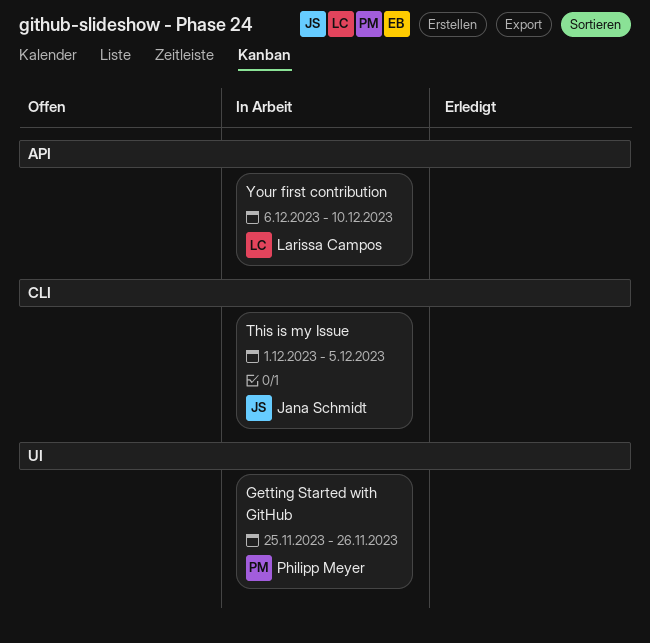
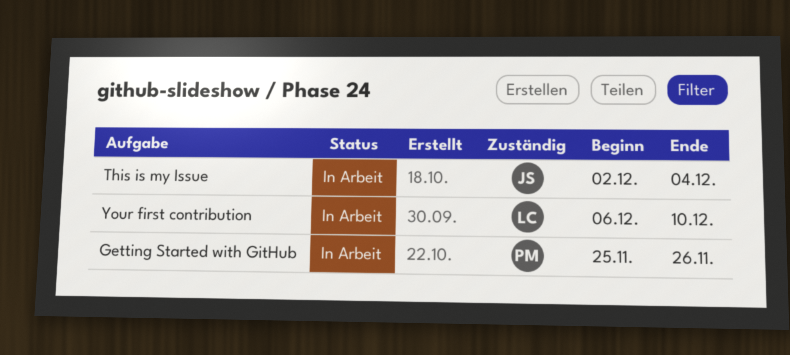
This is my Issue, start: Dec 1 -> Dec 2
This is my Issue, due: Dec 5 -> Dec 4

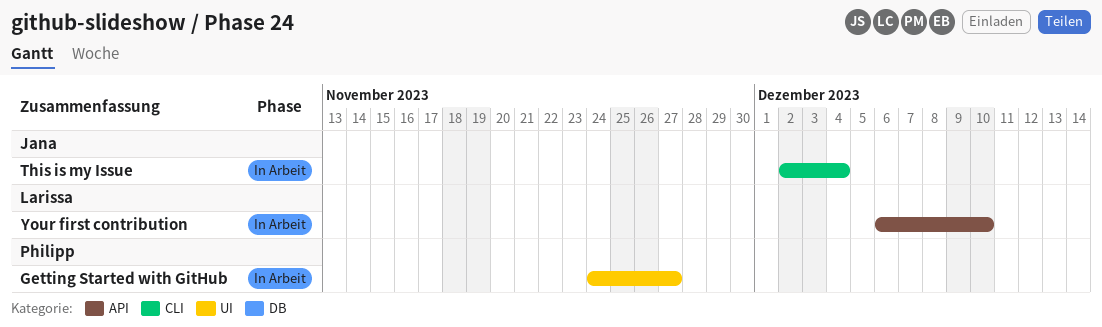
Getting Started with GitHub, start: Nov 25 -> Nov 24
Getting Started with GitHub, due: Nov 26 -> Nov 27

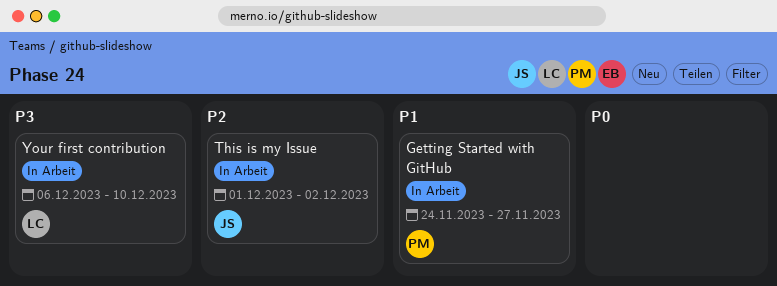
This is my Issue, start: Dec 2 -> Dec 1
This is my Issue, due: Dec 4 -> Dec 2

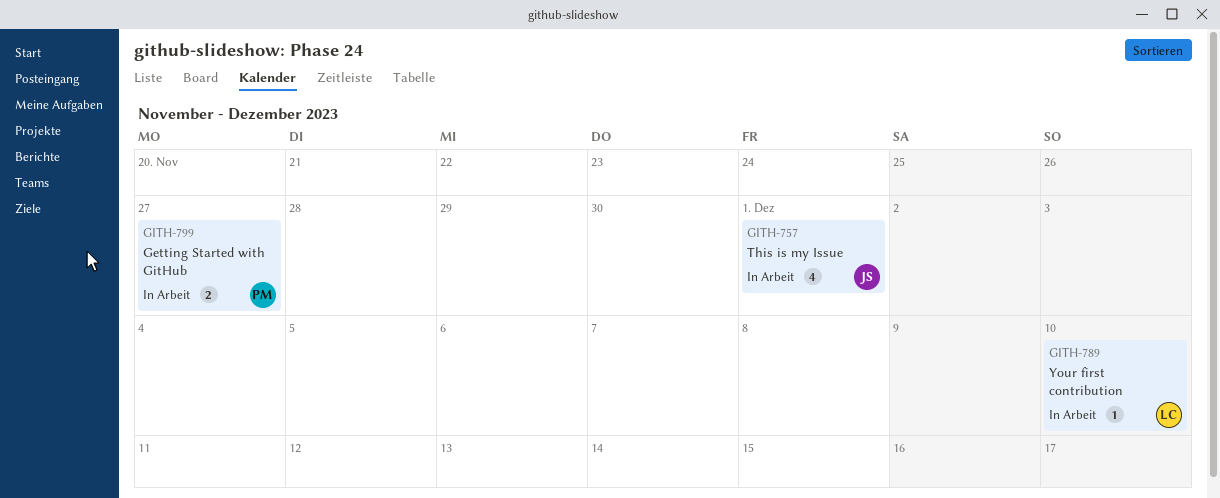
This is my Issue, due: Dec 2 -> Dec 1

